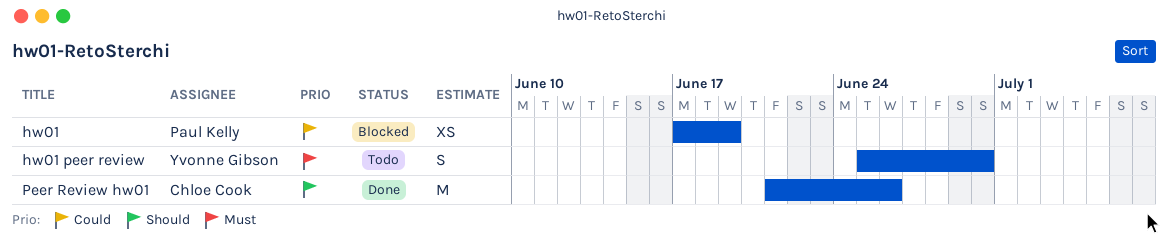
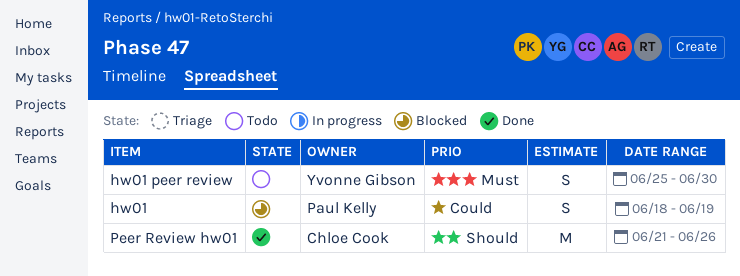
hw01, estimate: XS -> S
hw01, start: Jun 17 -> Jun 18

